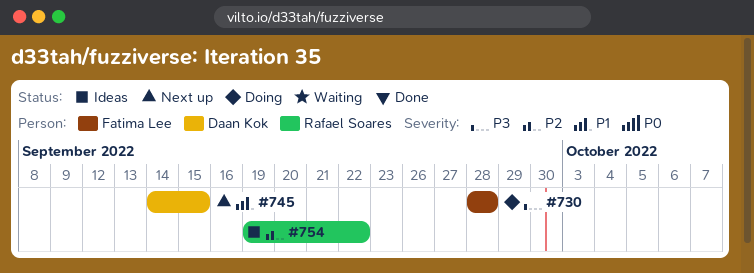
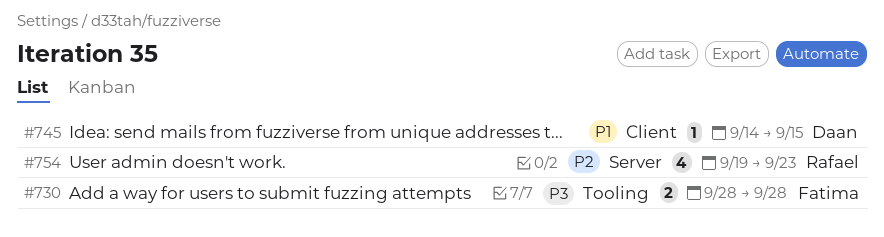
#754, due: Sep 22 -> Sep 23

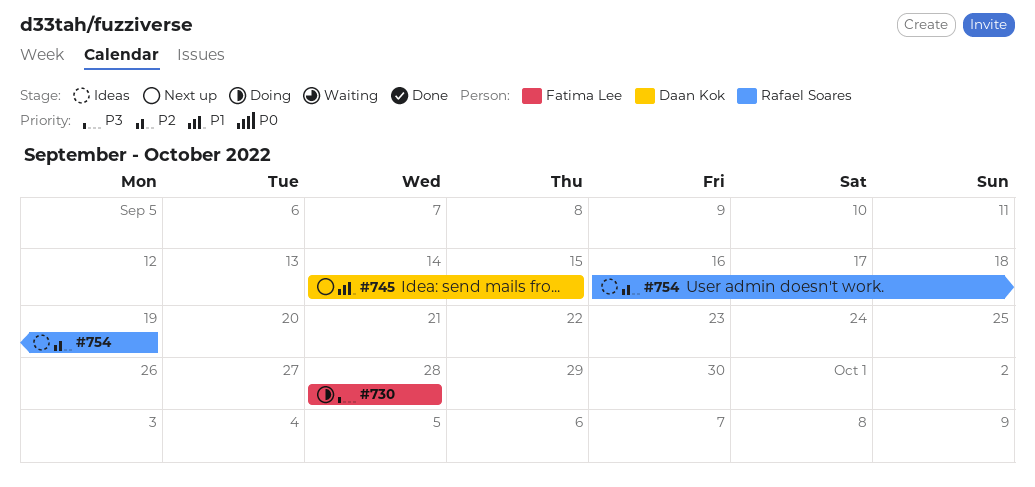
#754, start: Sep 19 -> Sep 16
#754, due: Sep 23 -> Sep 19

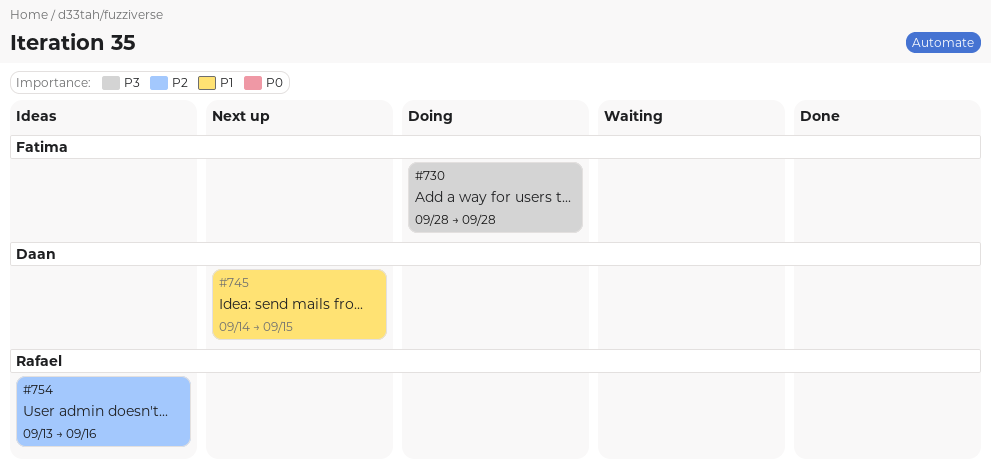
#754, start: Sep 16 -> Sep 13
#754, due: Sep 19 -> Sep 16

